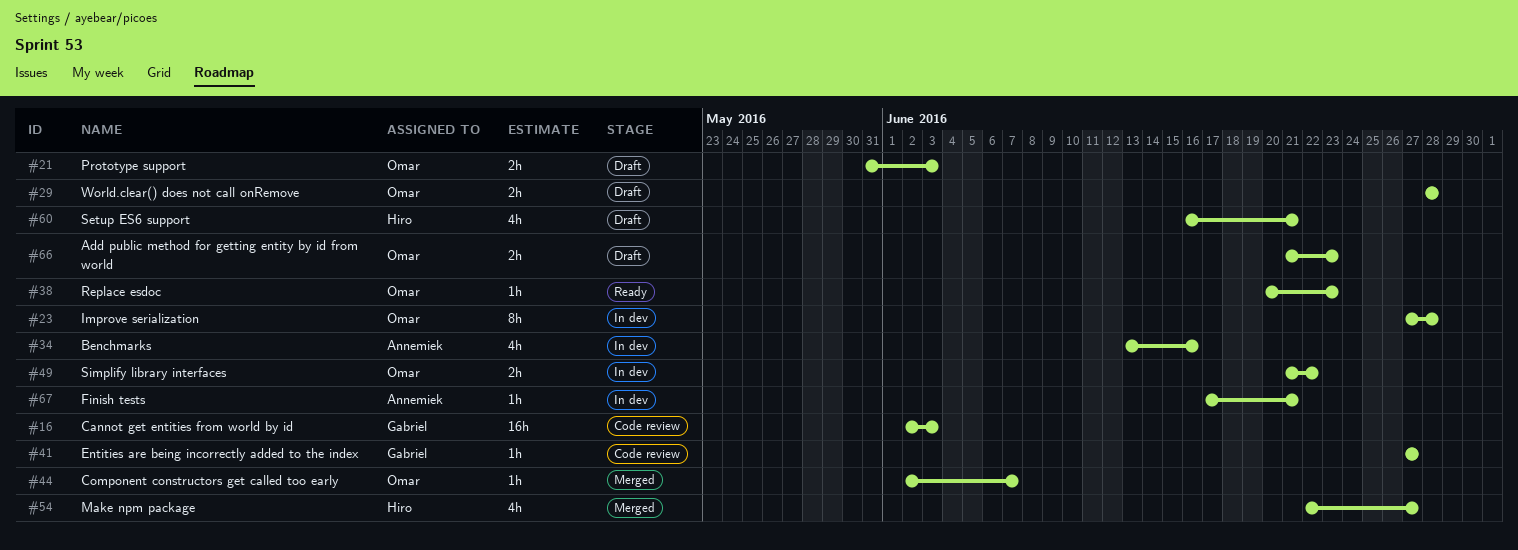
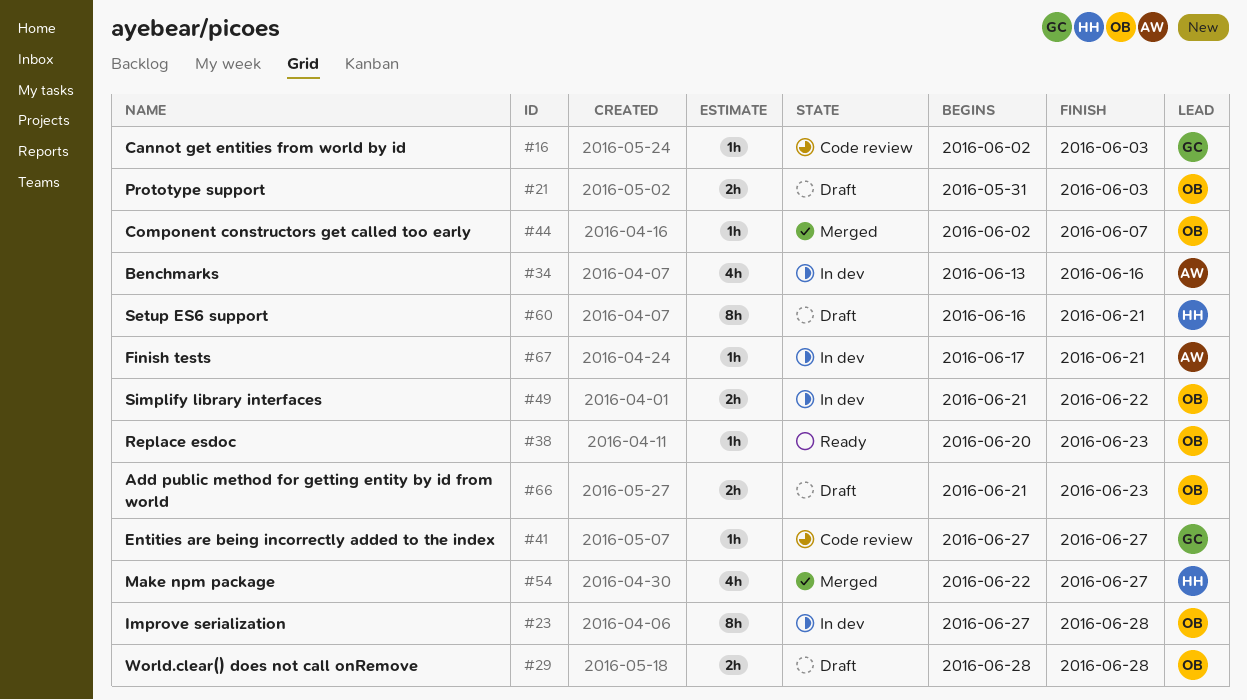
#16, estimate: 16h -> 1h
#60, estimate: 4h -> 8h

